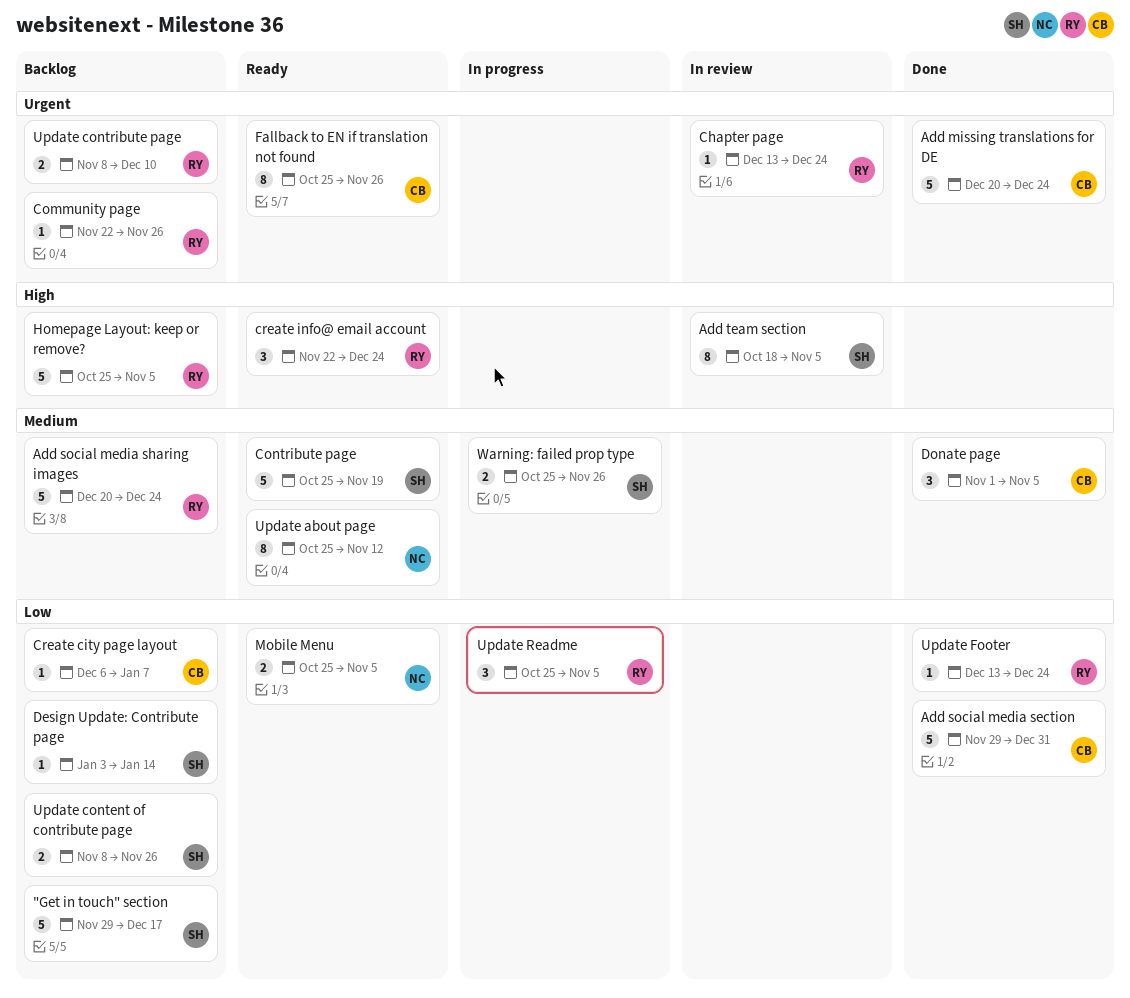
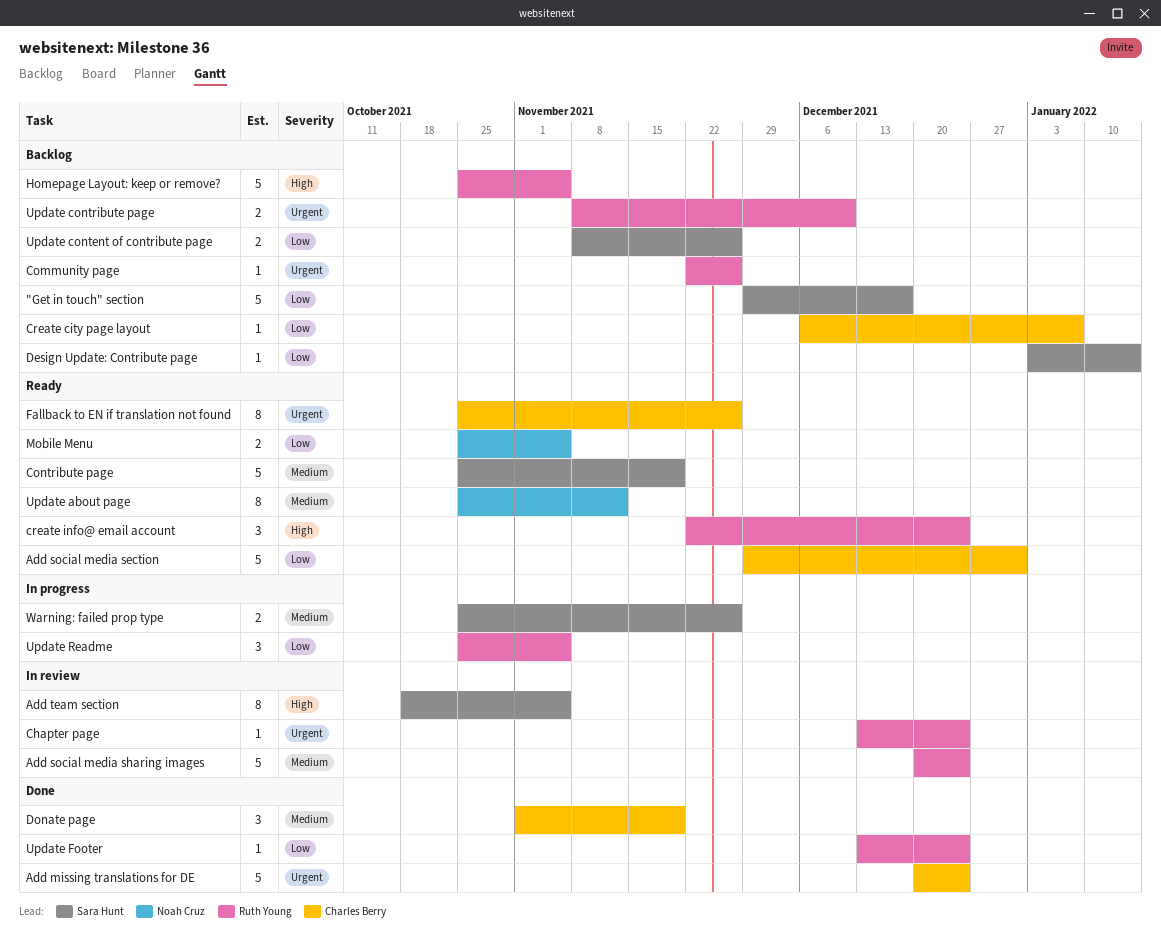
Add social media section, status: Done -> Ready
Add social media sharing images, status: Backlog -> In review
Donate page, due: Nov 5 -> Nov 19

